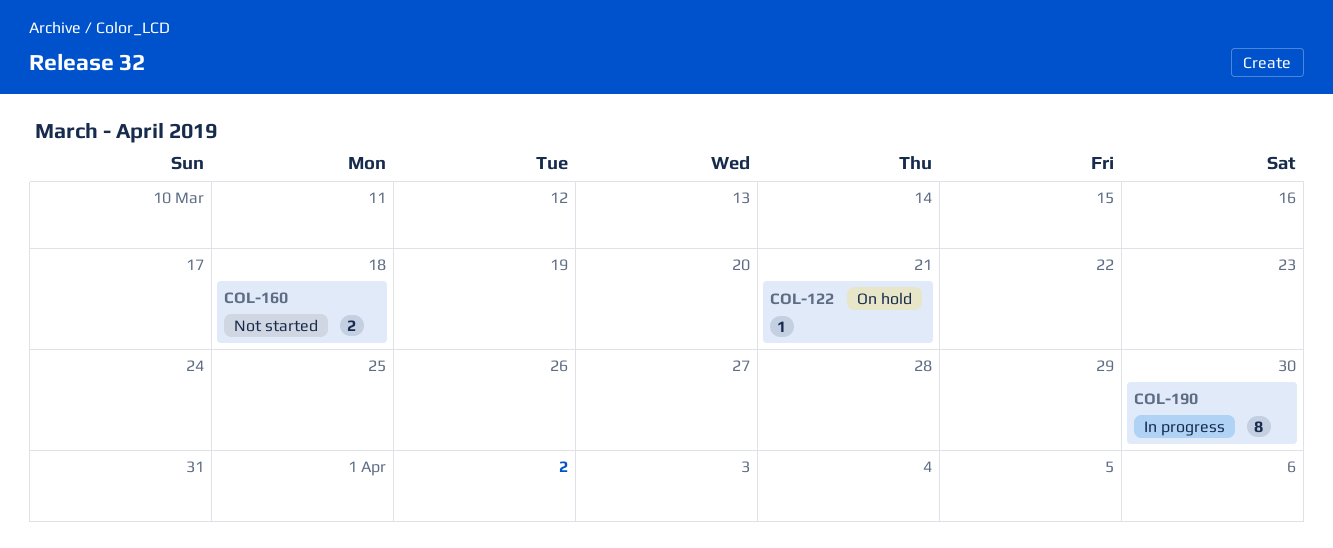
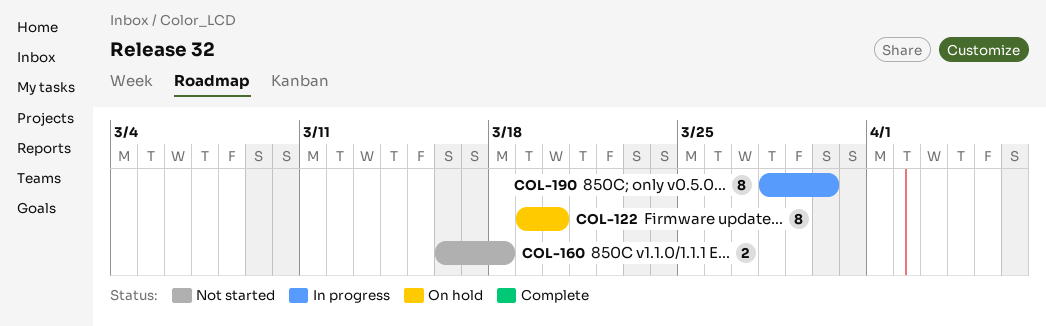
COL-122, estimate: 1 -> 8
COL-122, due: Mar 21 -> Mar 20

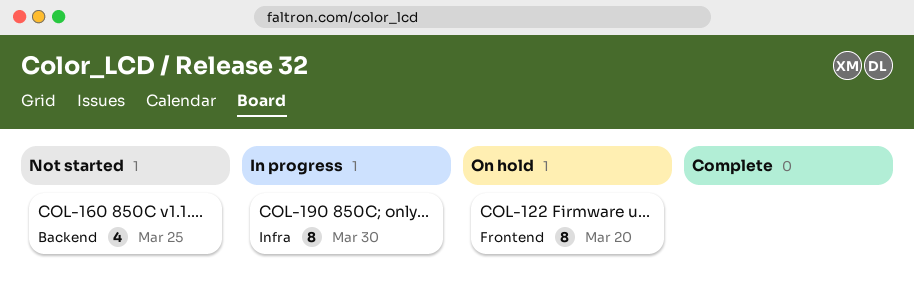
COL-160, estimate: 2 -> 4
COL-160, due: Mar 18 -> Mar 25

